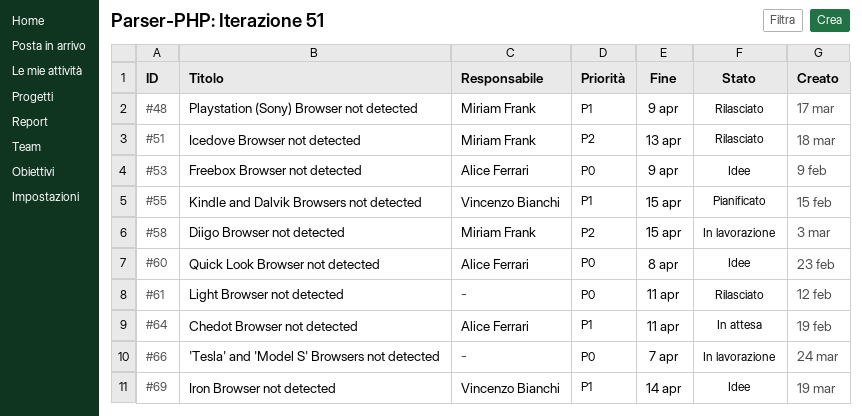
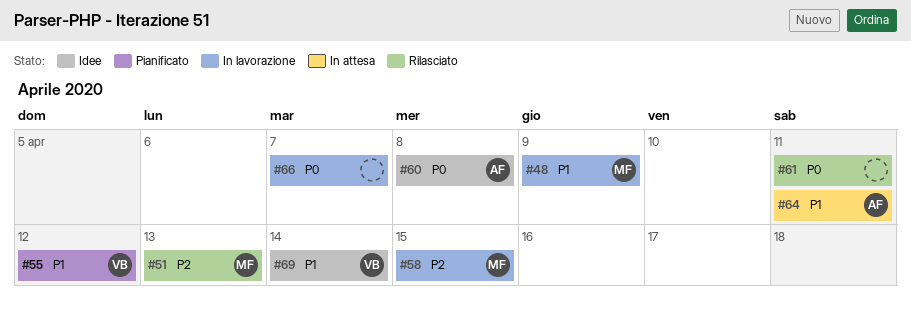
#48, status: Rilasciato -> In lavorazione
#53: present -> none
#55, due: Apr 15 -> Apr 12

